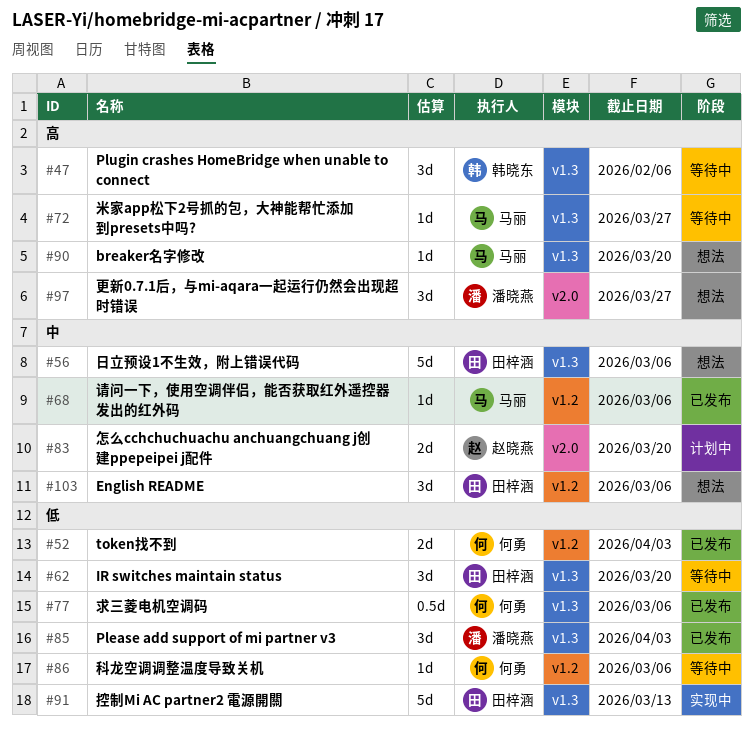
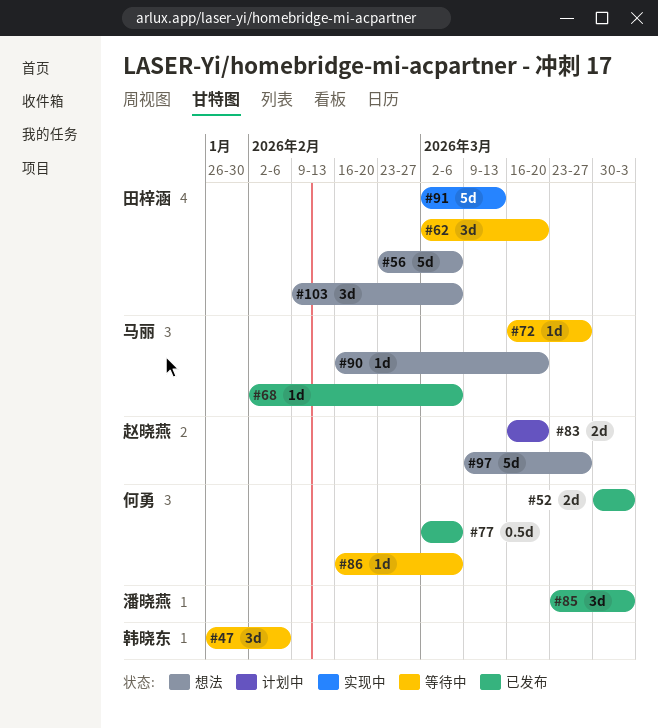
#97, owner: 潘晓燕 -> 赵晓燕
#97, estimate: 3d -> 5d

